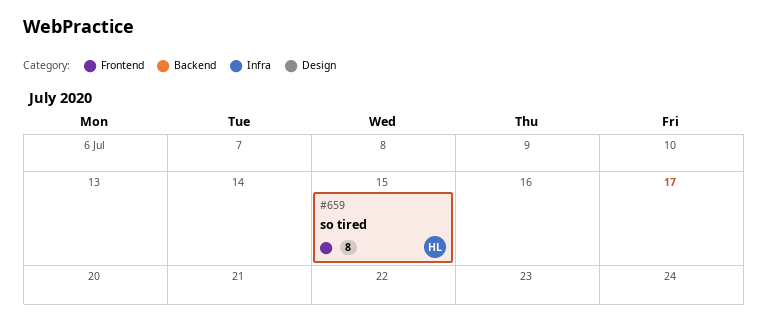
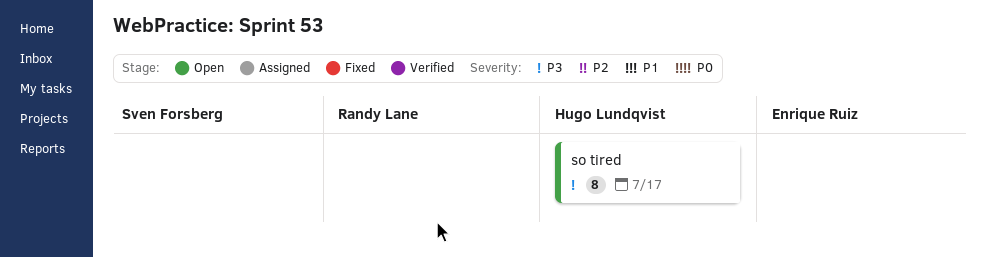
so tired, due: Jul 15 -> Jul 17

